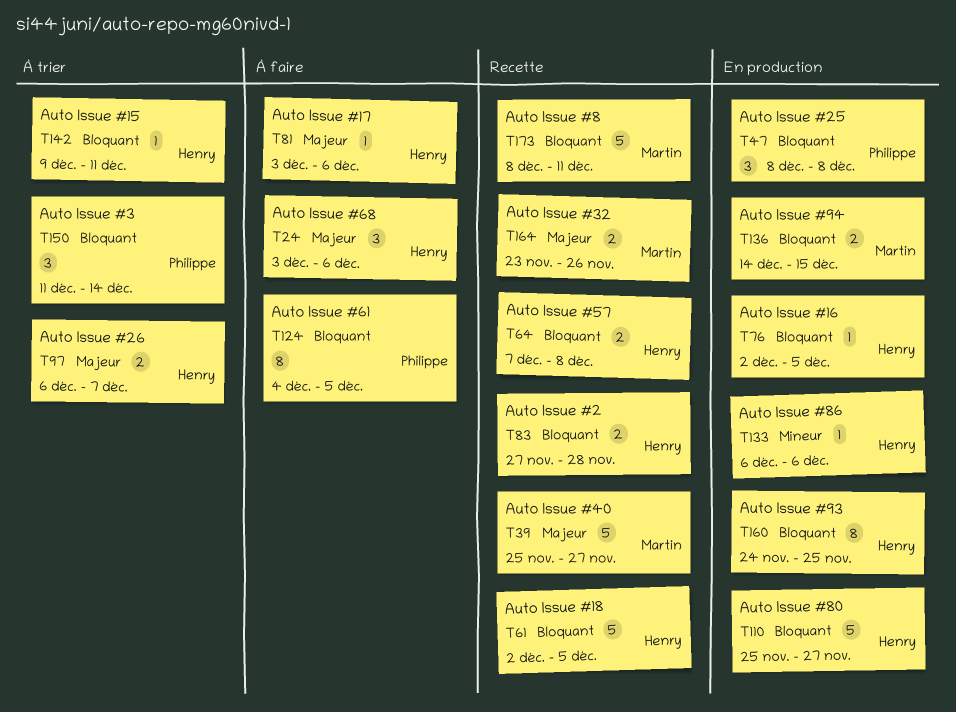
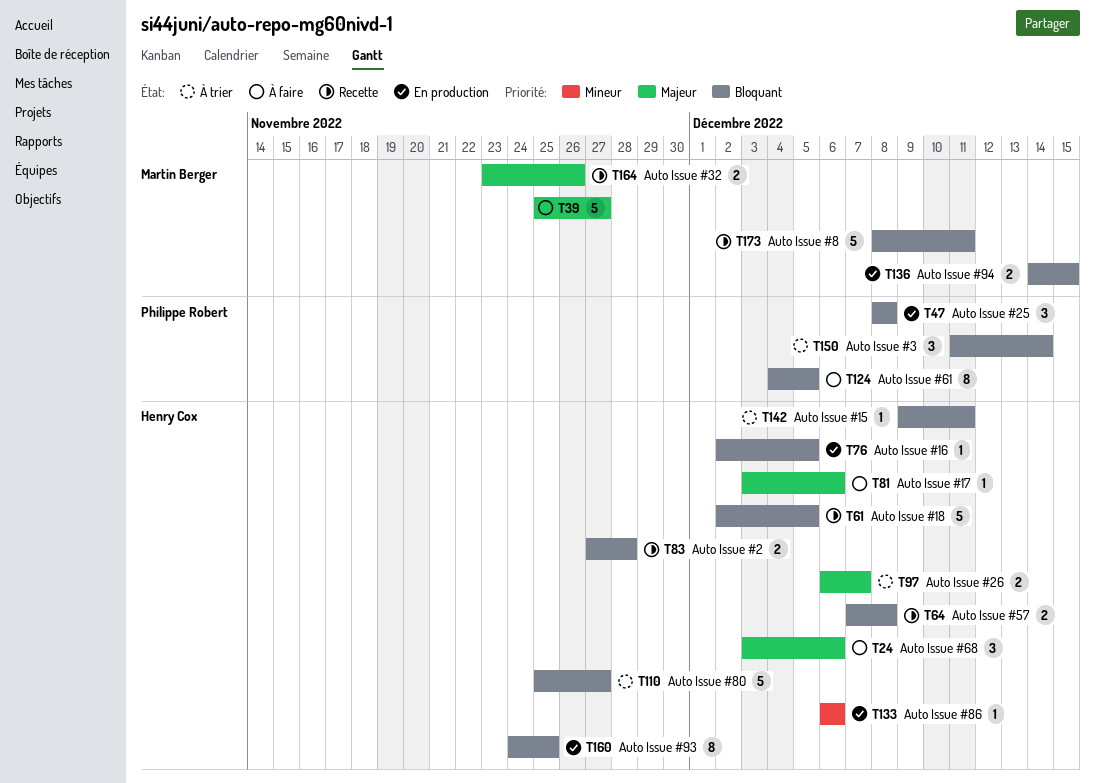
T39, status: Recette -> À faire
T110, status: En production -> À trier

